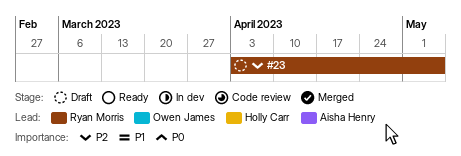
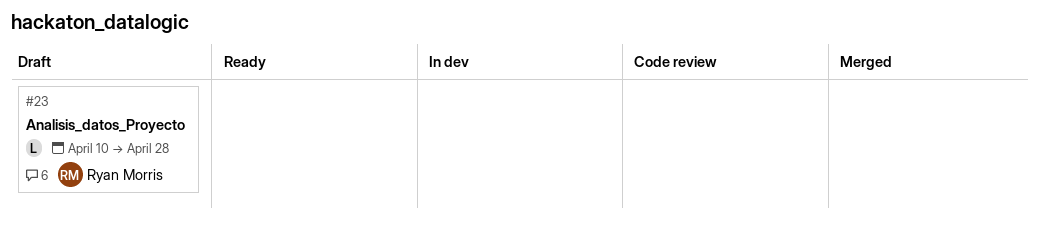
#23, start: Apr 3 -> Apr 10
#23, due: May 5 -> Apr 28

